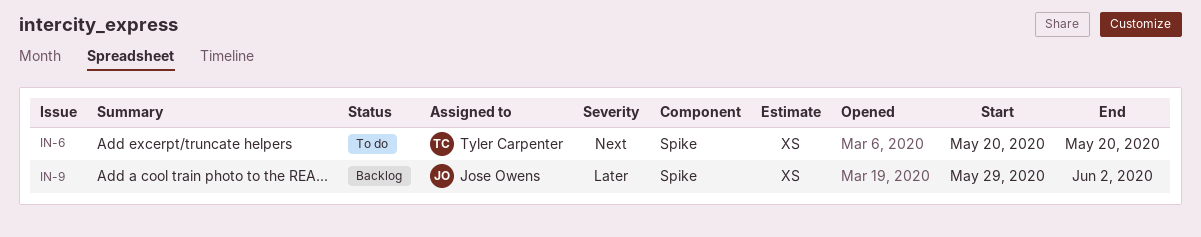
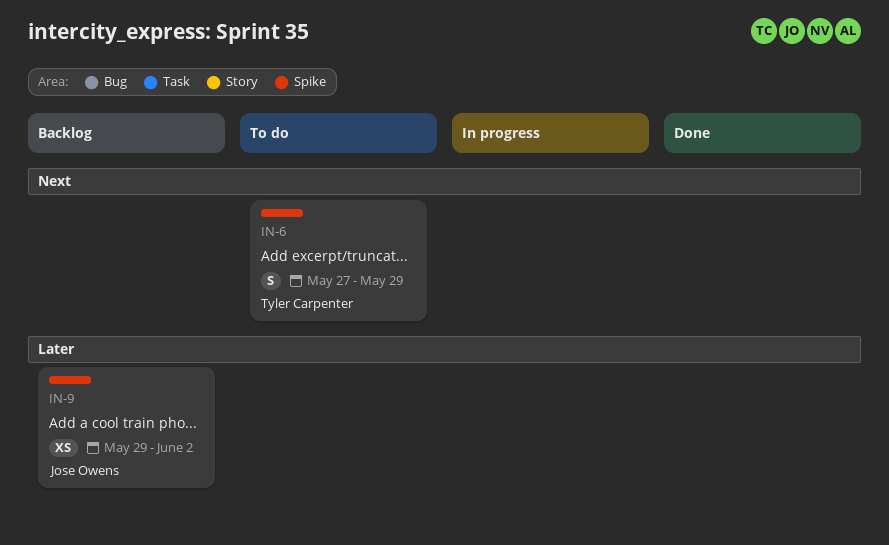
IN-6, estimate: XS -> S
IN-6, start: May 20 -> May 27
IN-6, due: May 20 -> May 29

